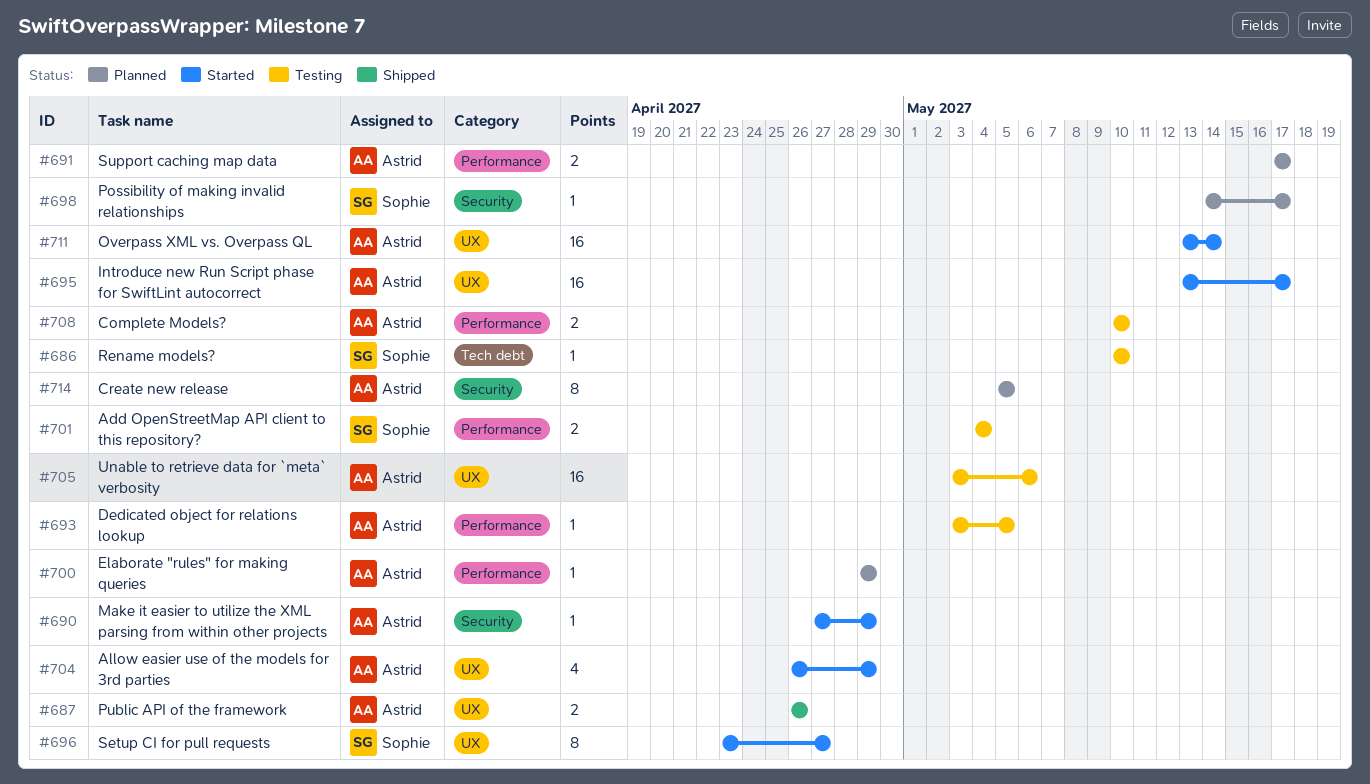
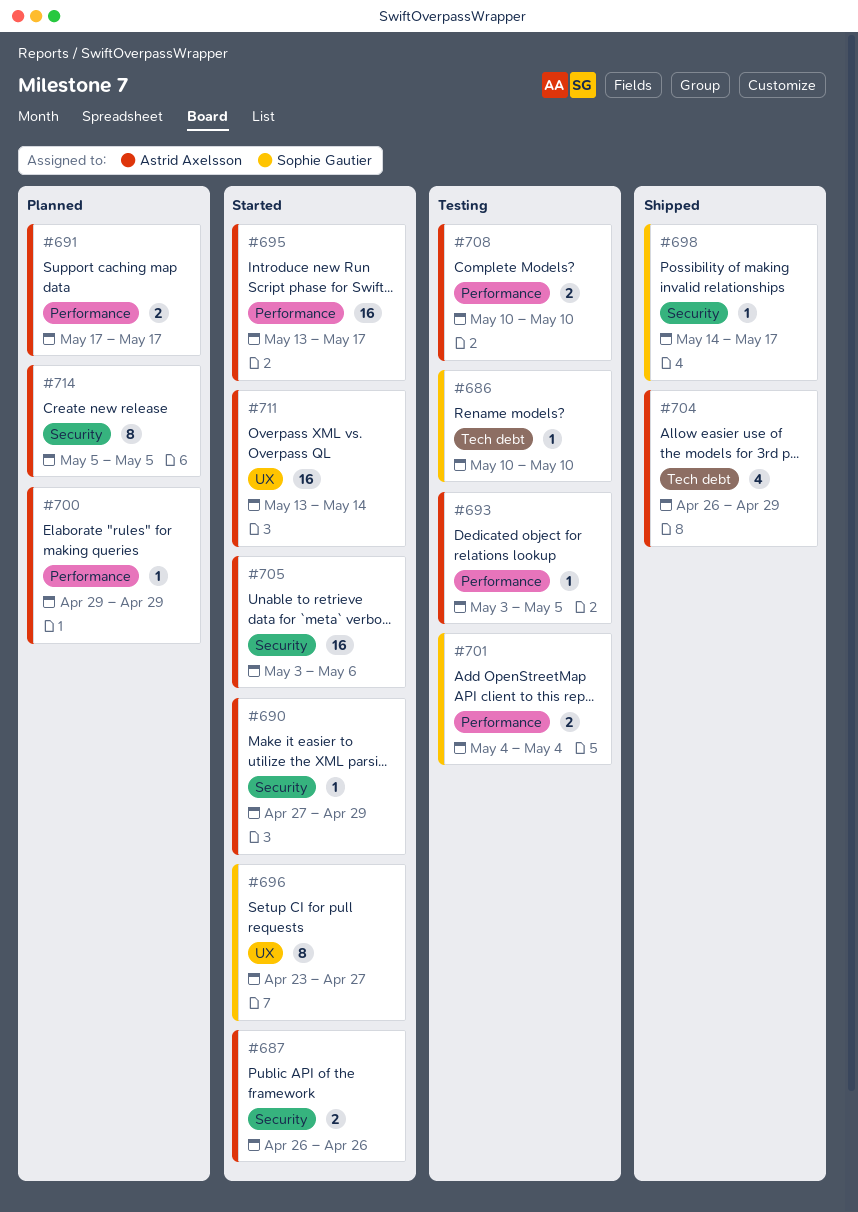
#687, status: Shipped -> Started
#687, label: UX -> Security
#695, label: UX -> Performance
#698, status: Planned -> Shipped
#704, status: Started -> Shipped
#704, label: UX -> Tech debt
#705, status: Testing -> Started
#705, label: UX -> Security

